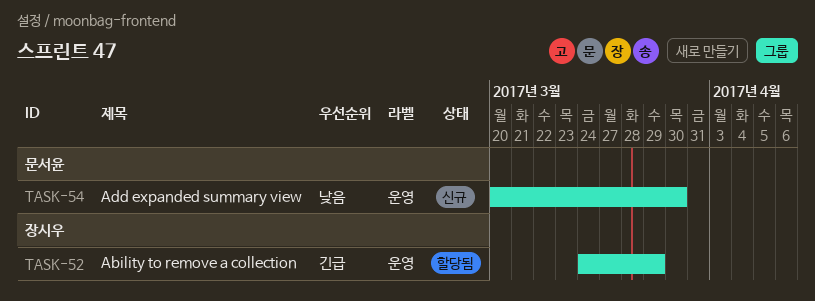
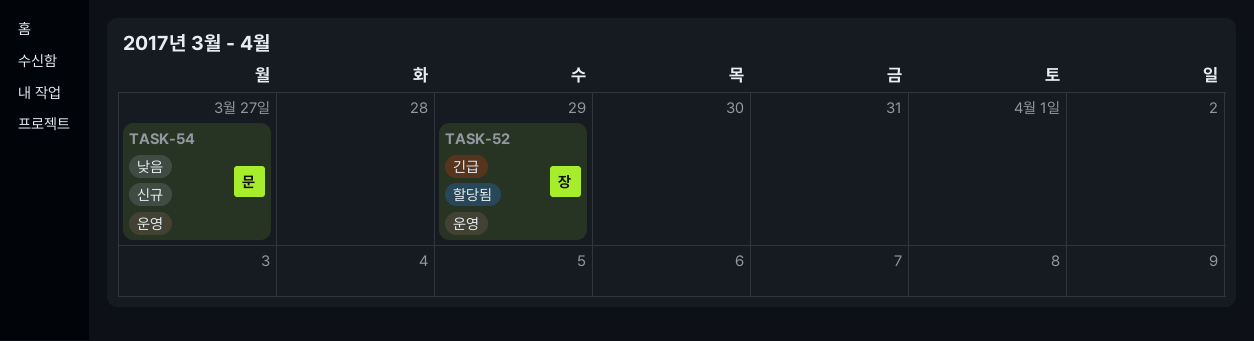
TASK-54, due: Mar 30 -> Mar 27

